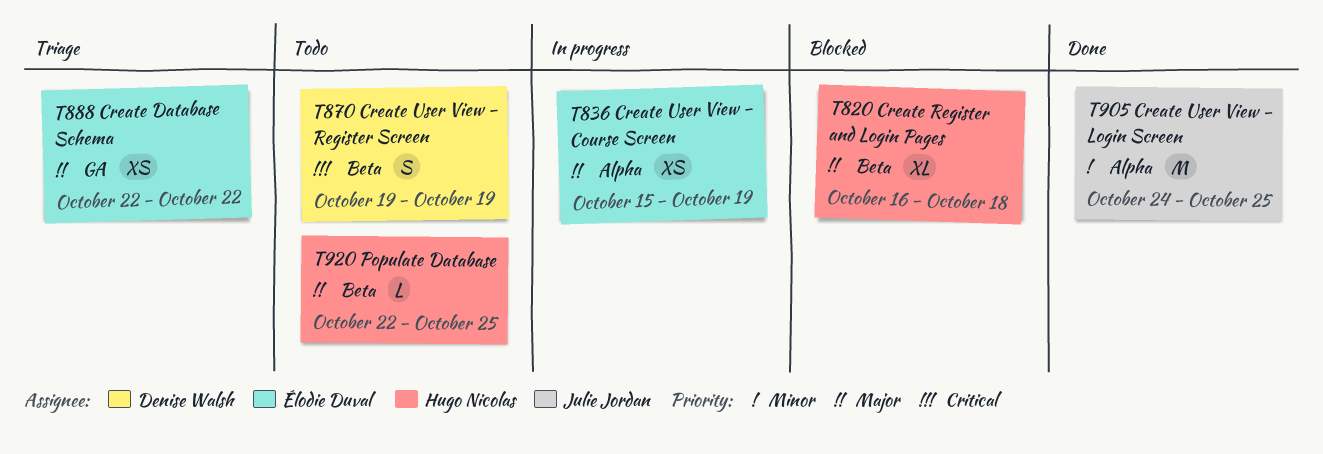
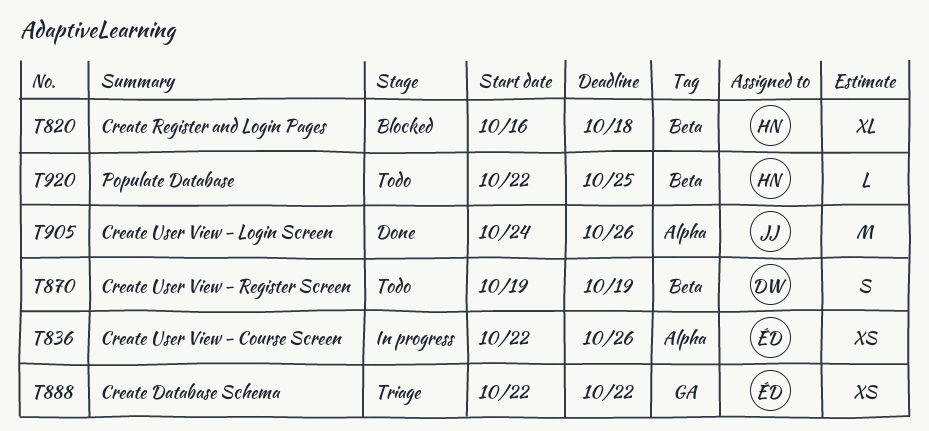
T836, start: Oct 15 -> Oct 22
T836, due: Oct 19 -> Oct 26
T905, due: Oct 25 -> Oct 26

